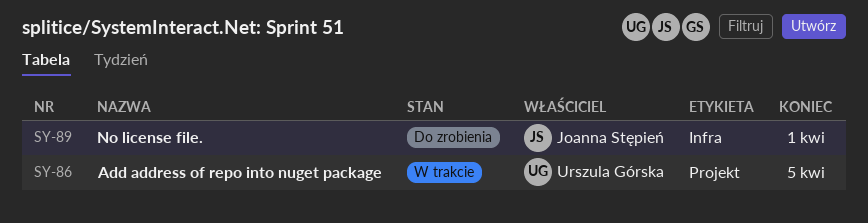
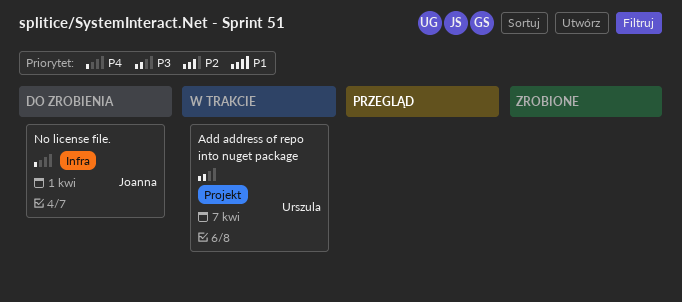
Add address of repo into nuget package, due: Apr 5 -> Apr 7

